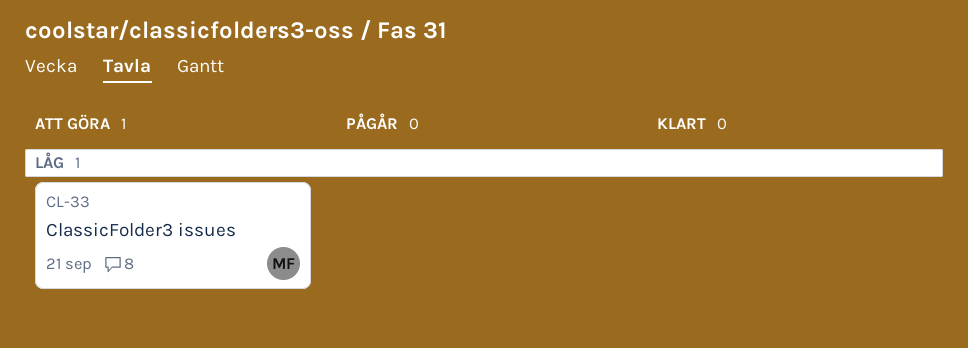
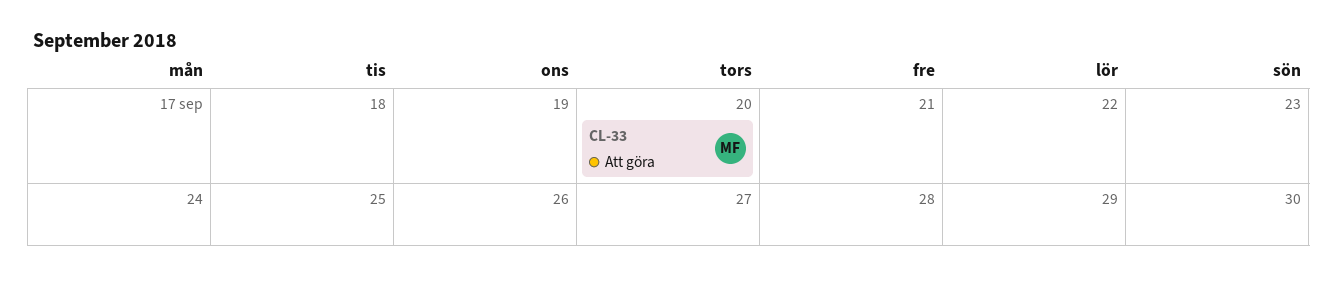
CL-33, due: Sep 21 -> Sep 20

